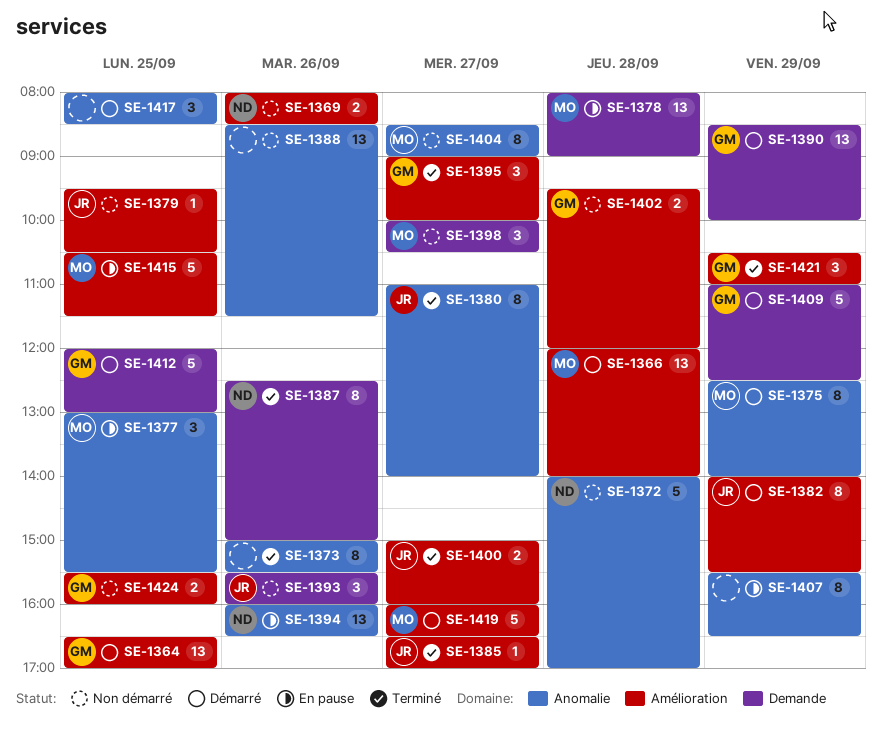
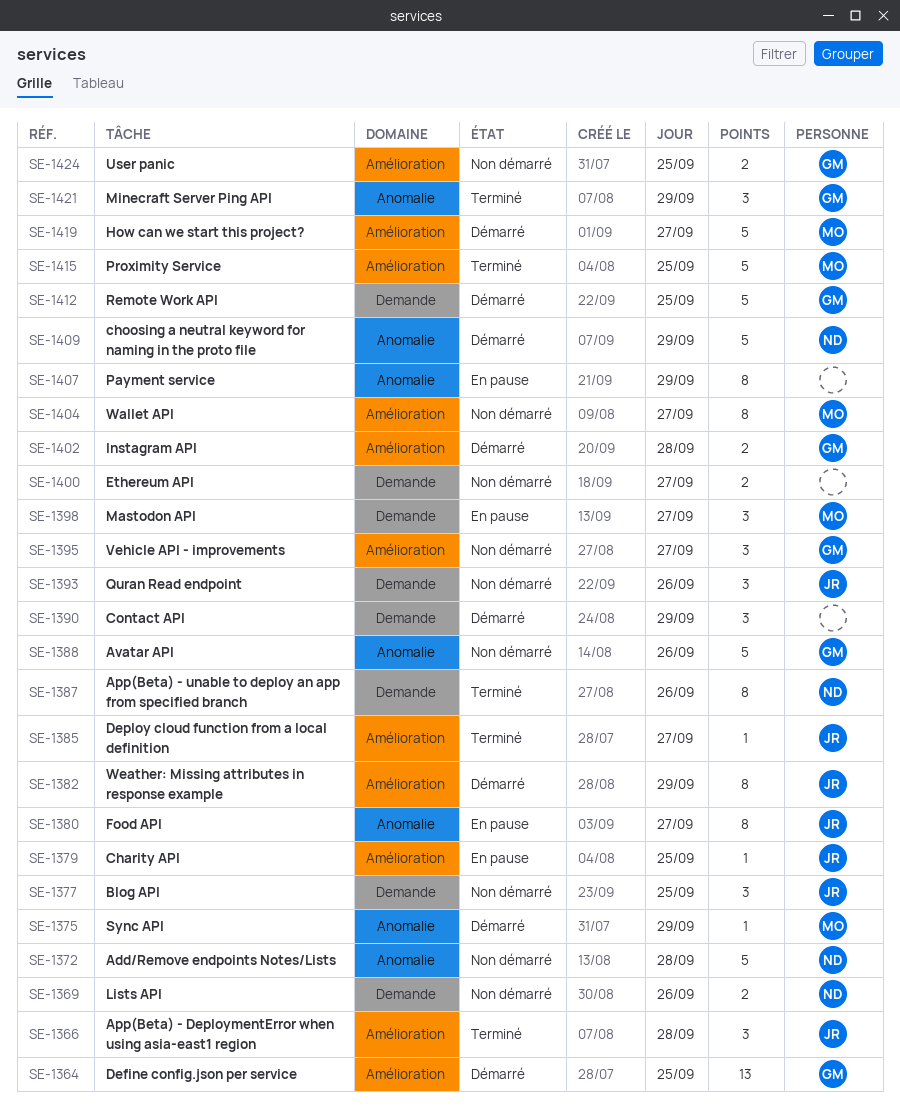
SE-1366, status: Démarré -> Terminé
SE-1366, owner: MO -> JR
SE-1366, estimate: 13 -> 3
SE-1369, label: Amélioration -> Demande
SE-1373: present -> none
SE-1375, estimate: 8 -> 1
SE-1377, status: En pause -> Non démarré
SE-1377, owner: MO -> JR
SE-1377, label: Anomalie -> Demande
SE-1378: present -> none
SE-1379, status: Non démarré -> En pause
SE-1380, status: Terminé -> En pause
SE-1388, owner: none -> GM
SE-1388, estimate: 13 -> 5
SE-1390, owner: GM -> none
SE-1390, estimate: 13 -> 3
SE-1394: present -> none
SE-1395, status: Terminé -> Non démarré
SE-1398, status: Non démarré -> En pause
SE-1400, status: Terminé -> Non démarré
SE-1400, owner: JR -> none
SE-1400, label: Amélioration -> Demande
SE-1402, status: Non démarré -> Démarré
SE-1404, label: Anomalie -> Amélioration
SE-1409, owner: GM -> ND
SE-1409, label: Demande -> Anomalie
SE-1415, status: En pause -> Terminé
SE-1417: present -> none
SE-1421, label: Amélioration -> Anomalie

